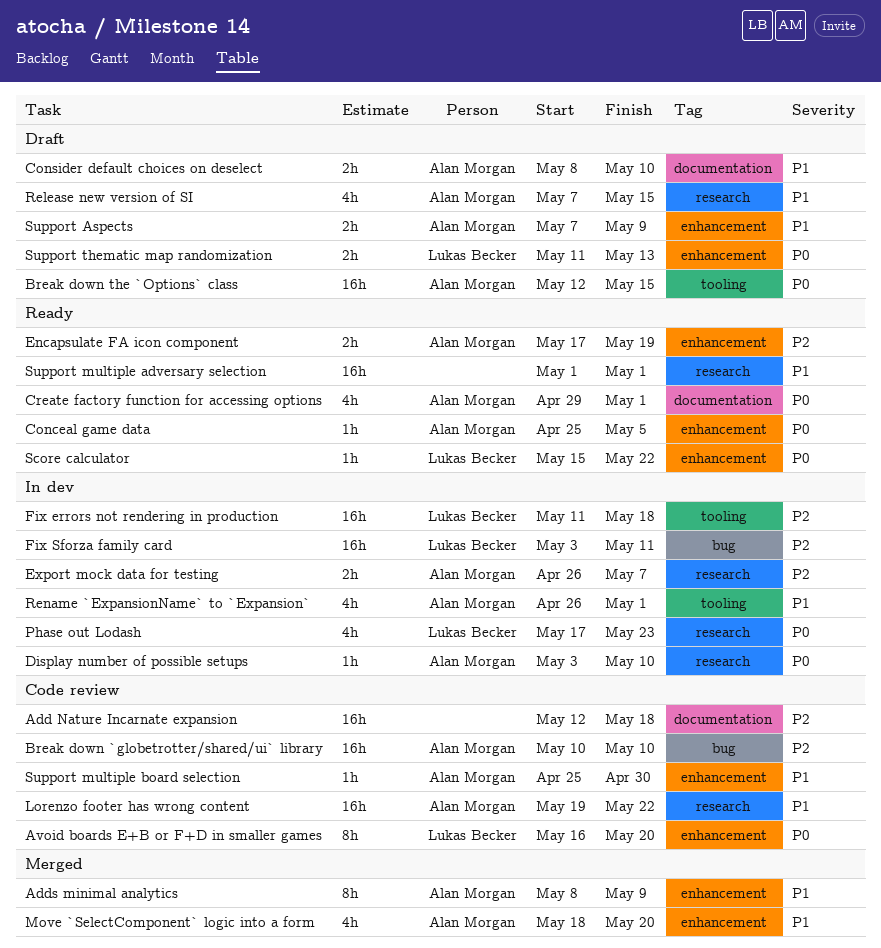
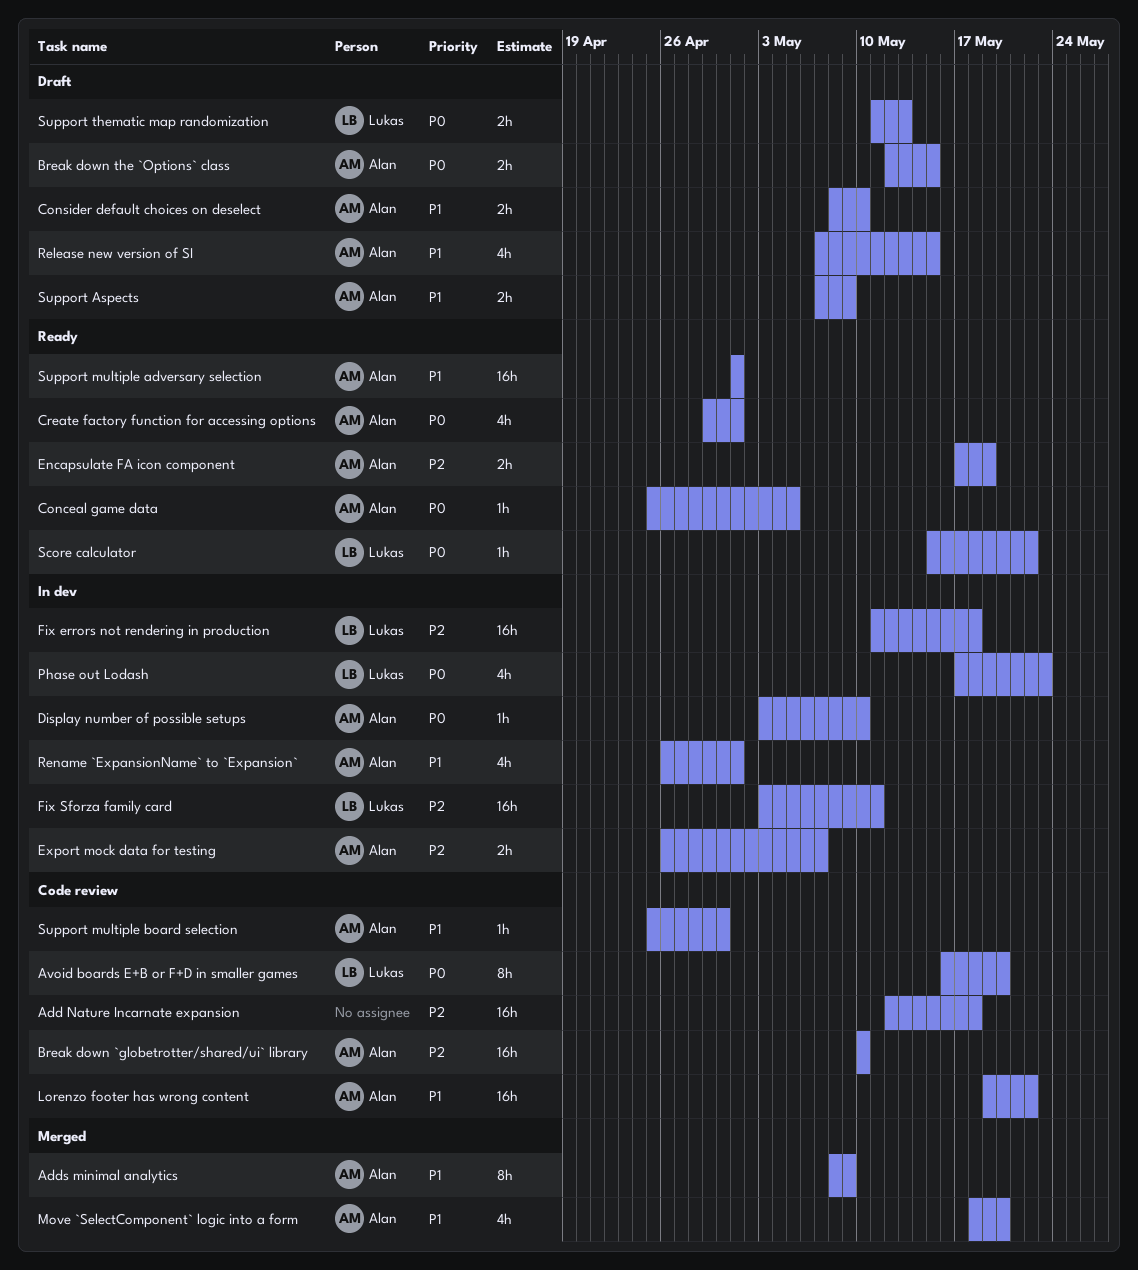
Break down the `Options` class, estimate: 16h -> 2h
Support multiple adversary selection, owner: none -> Alan Morgan

